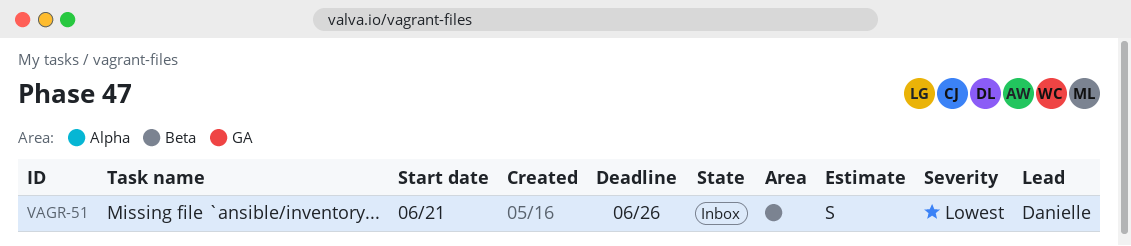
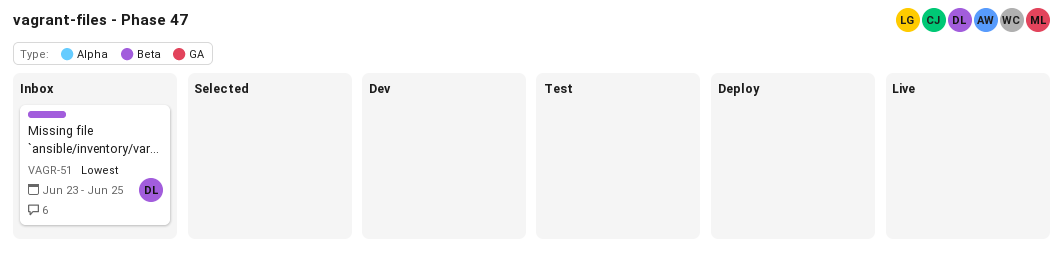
VAGR-51, start: Jun 21 -> Jun 23
VAGR-51, due: Jun 26 -> Jun 25

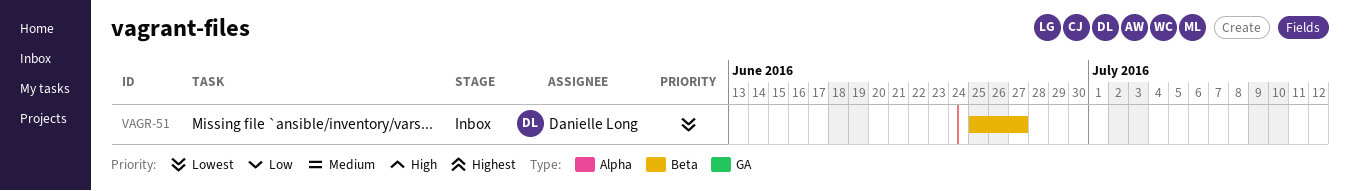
VAGR-51, start: Jun 23 -> Jun 25
VAGR-51, due: Jun 25 -> Jun 27

